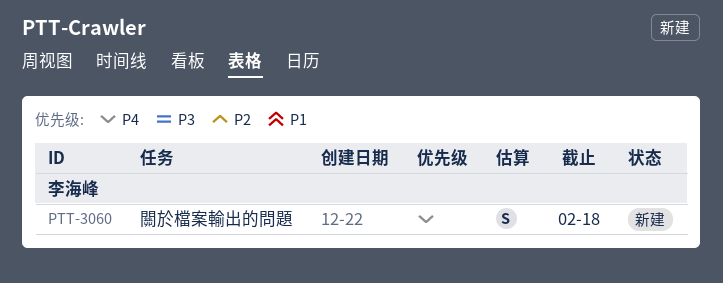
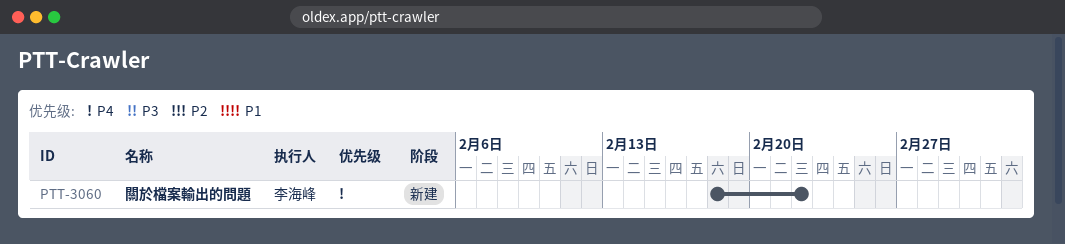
PTT-3060, due: Feb 18 -> Feb 22

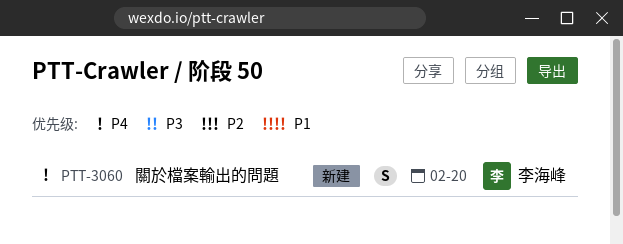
PTT-3060, due: Feb 22 -> Feb 20

